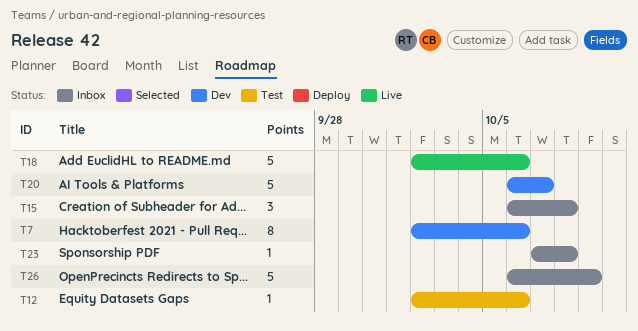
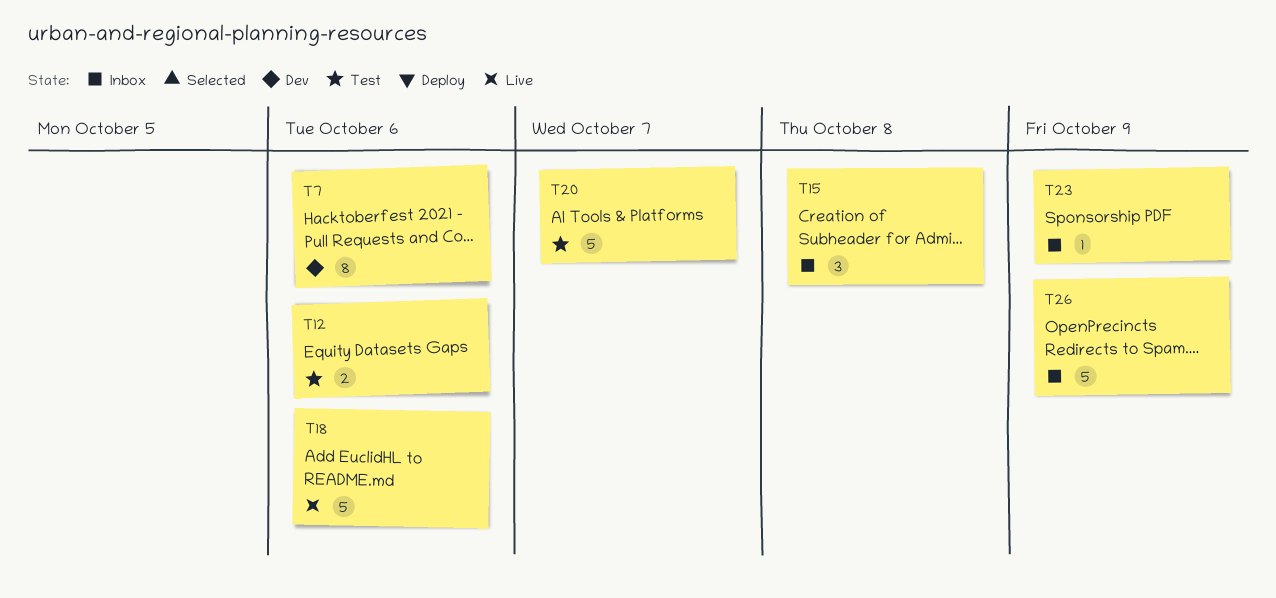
T12, estimate: 1 -> 2
T20, status: Dev -> Test
T23, due: Oct 8 -> Oct 9

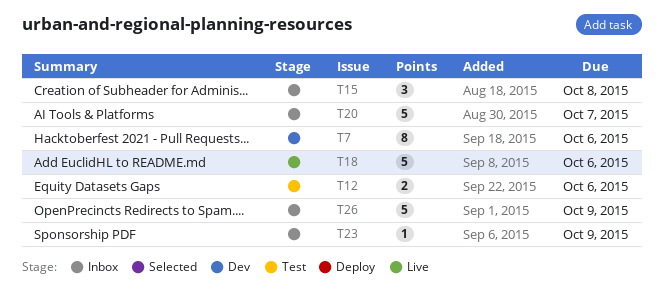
T20, status: Test -> Inbox

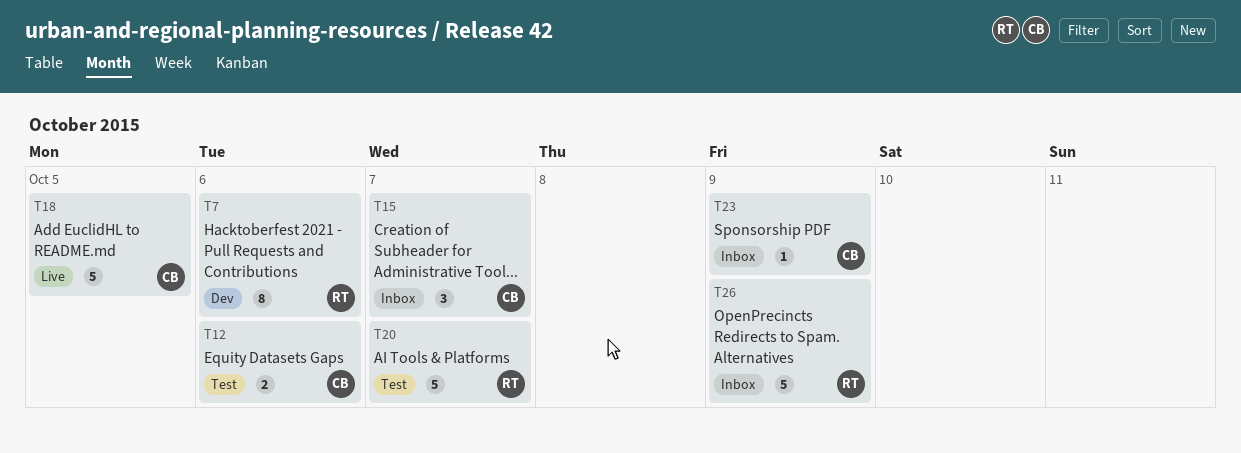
T15, due: Oct 8 -> Oct 7
T18, due: Oct 6 -> Oct 5
T20, status: Inbox -> Test

